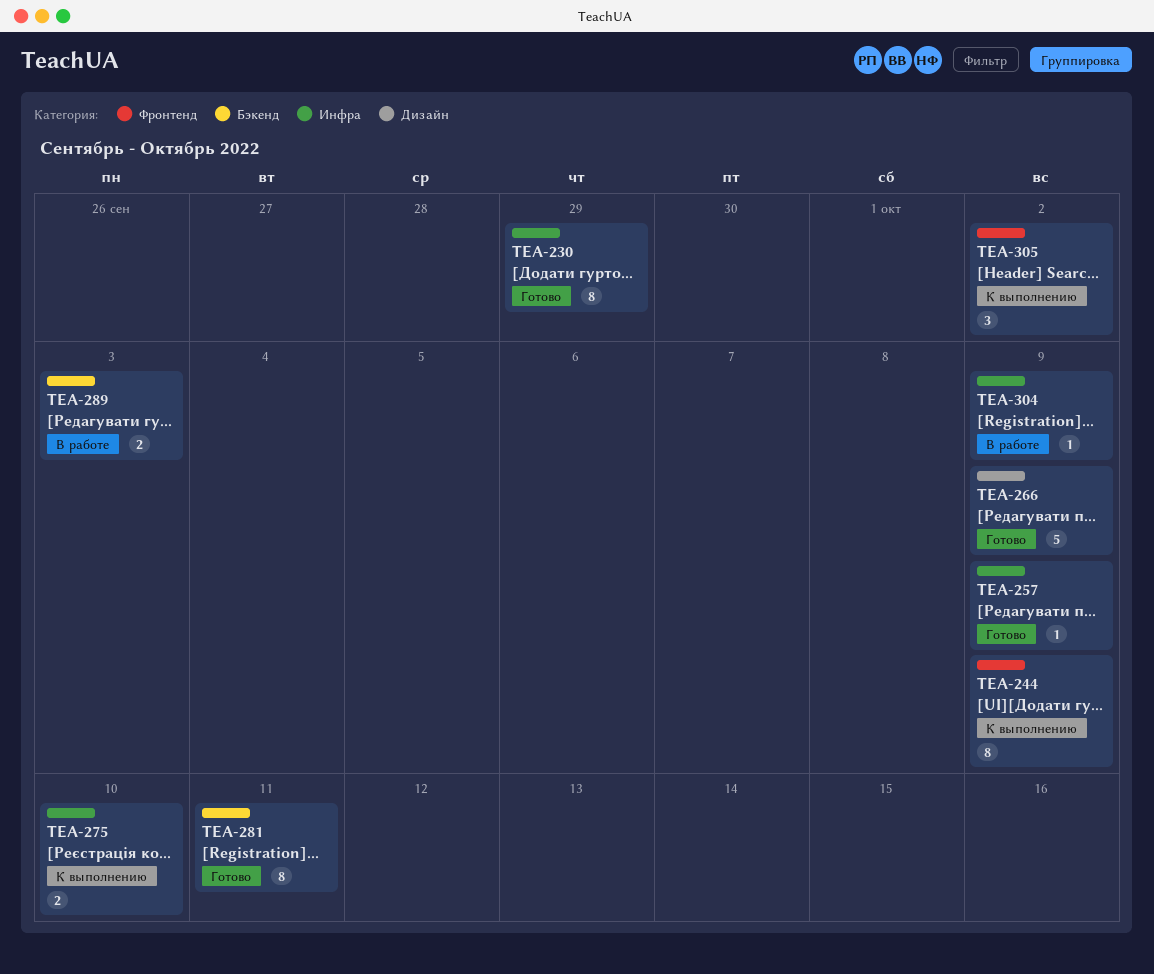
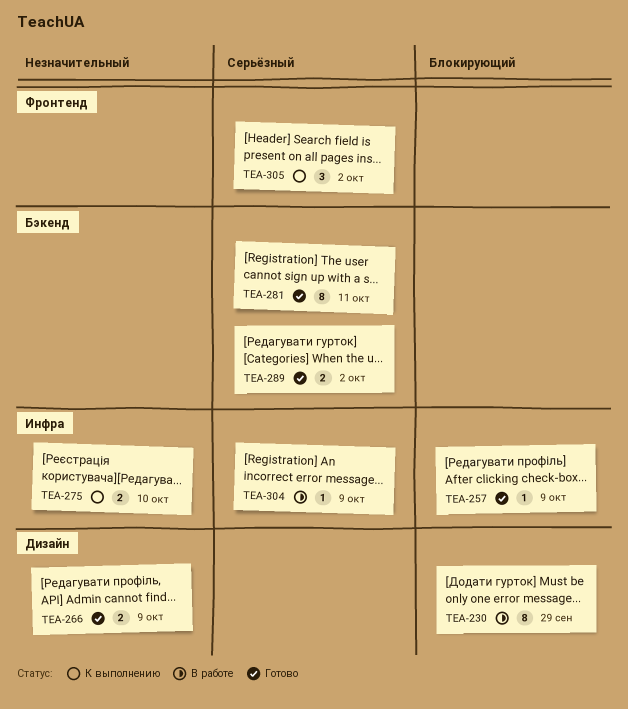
TEA-230, status: Готово -> В работе
TEA-230, label: Инфра -> Дизайн
TEA-244: present -> none
TEA-266, estimate: 5 -> 2
TEA-289, status: В работе -> Готово
TEA-289, due: Oct 3 -> Oct 2

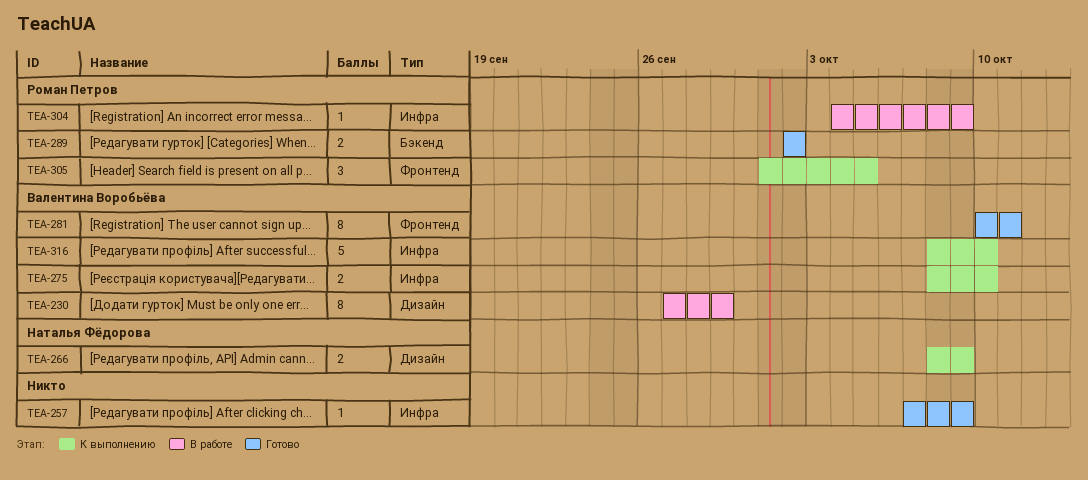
TEA-266, status: Готово -> К выполнению
TEA-281, label: Бэкенд -> Фронтенд
TEA-305, due: Oct 2 -> Oct 5
TEA-316: none -> present

